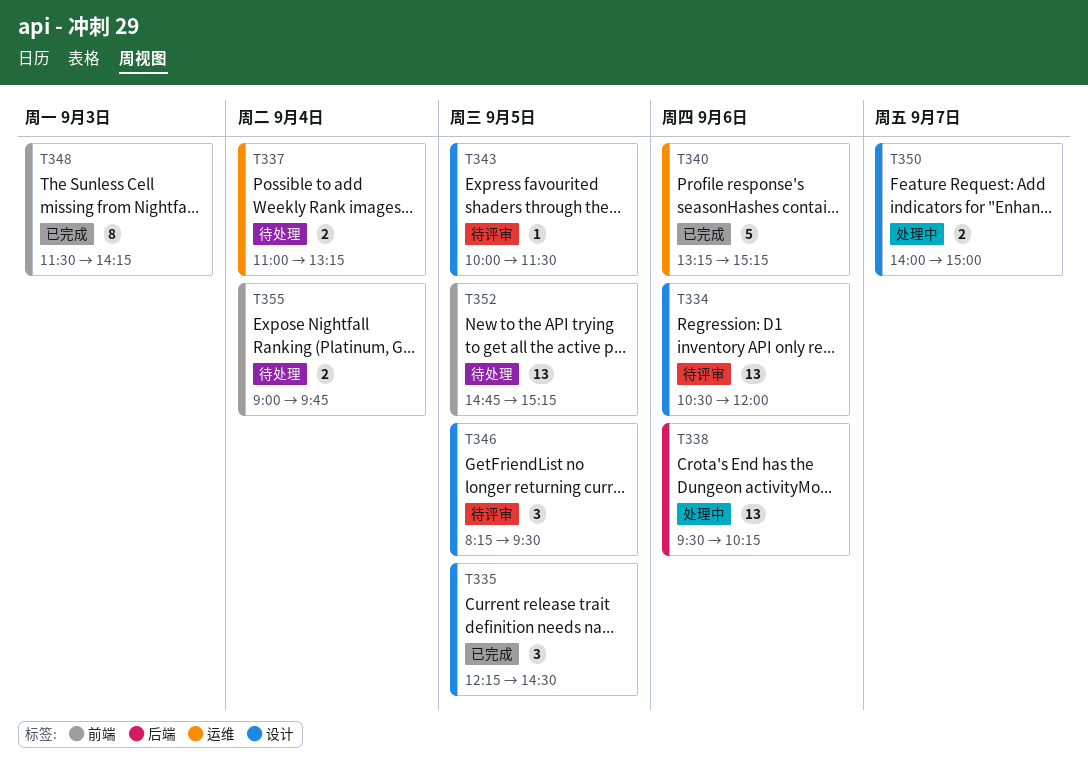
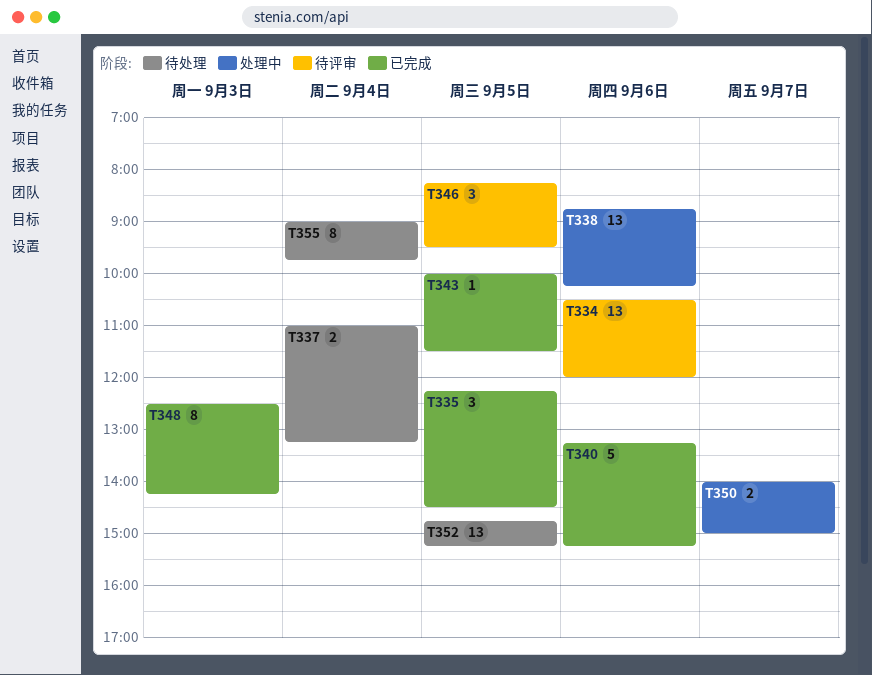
T338, begins: 09:30 -> 08:45
T343, status: 待评审 -> 已完成
T348, begins: 11:30 -> 12:30
T355, estimate: 2 -> 8

